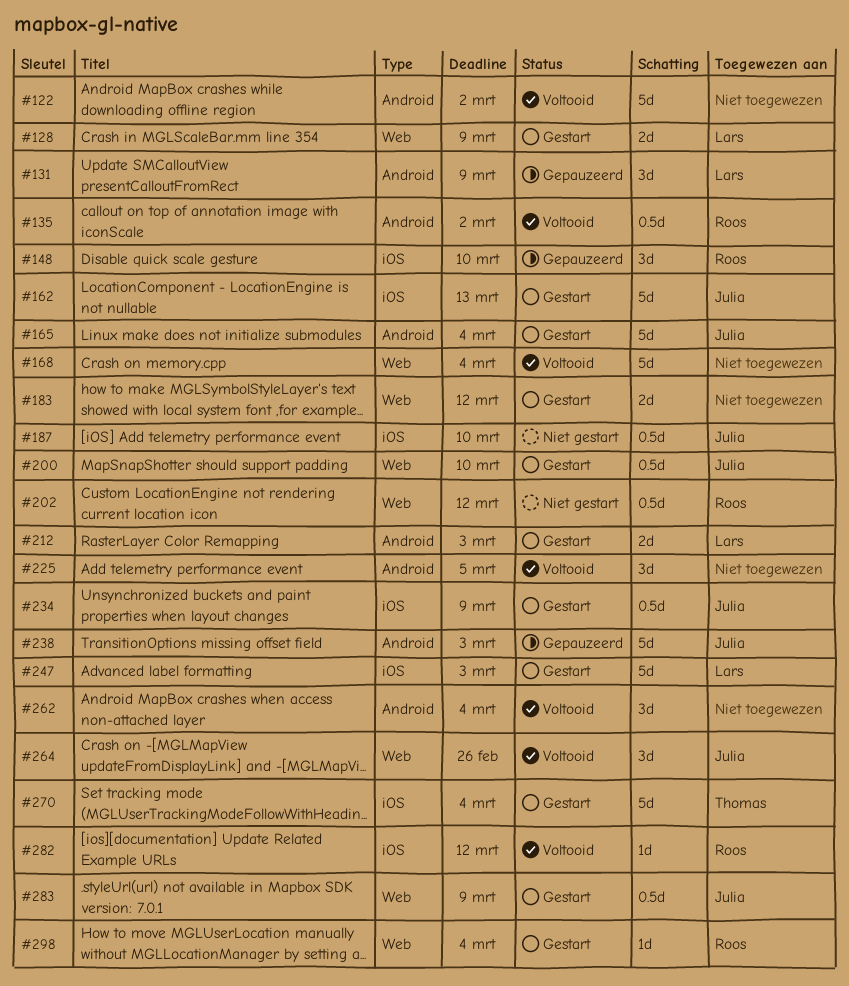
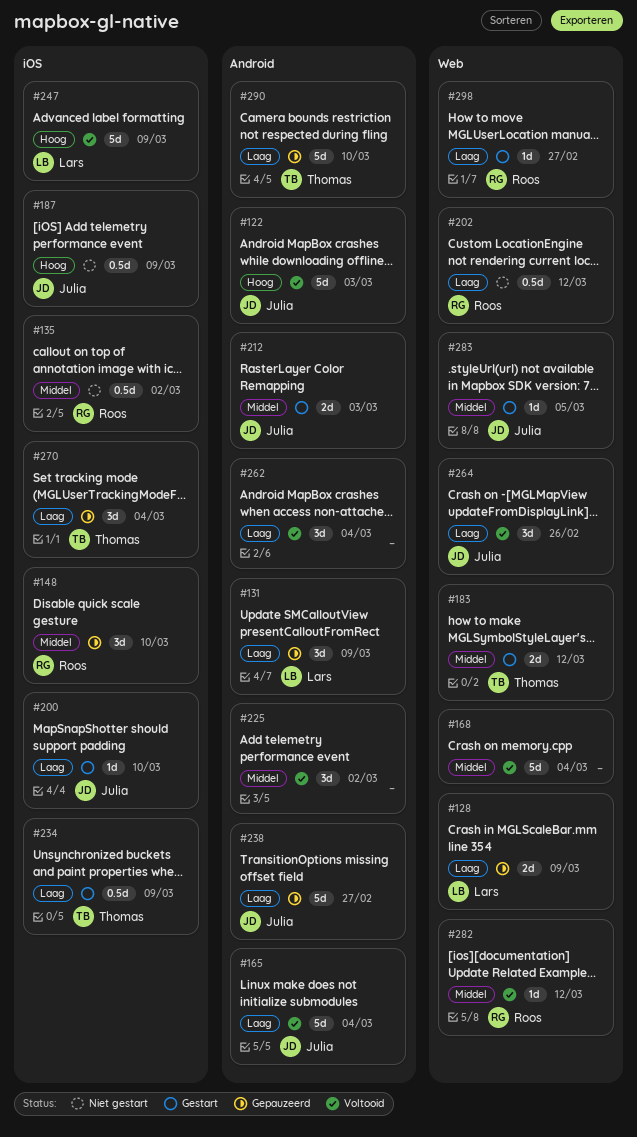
#122, owner: none -> Julia
#122, due: Mar 2 -> Mar 3
#128, status: Gestart -> Gepauzeerd
#135, status: Voltooid -> Niet gestart
#135, label: Android -> iOS
#162: present -> none
#165, status: Gestart -> Voltooid
#183, owner: none -> Thomas
#187, due: Mar 10 -> Mar 9
#200, label: Web -> iOS
#200, estimate: 0.5d -> 1d
#212, owner: Lars -> Julia
#225, due: Mar 5 -> Mar 2
#234, owner: Julia -> Thomas
#238, due: Mar 3 -> Feb 27
#247, status: Gestart -> Voltooid
#247, due: Mar 3 -> Mar 9
#270, status: Gestart -> Gepauzeerd
#270, estimate: 5d -> 3d
#282, label: iOS -> Web
#283, estimate: 0.5d -> 1d
#283, due: Mar 9 -> Mar 5
#290: none -> present
#298, due: Mar 4 -> Feb 27

